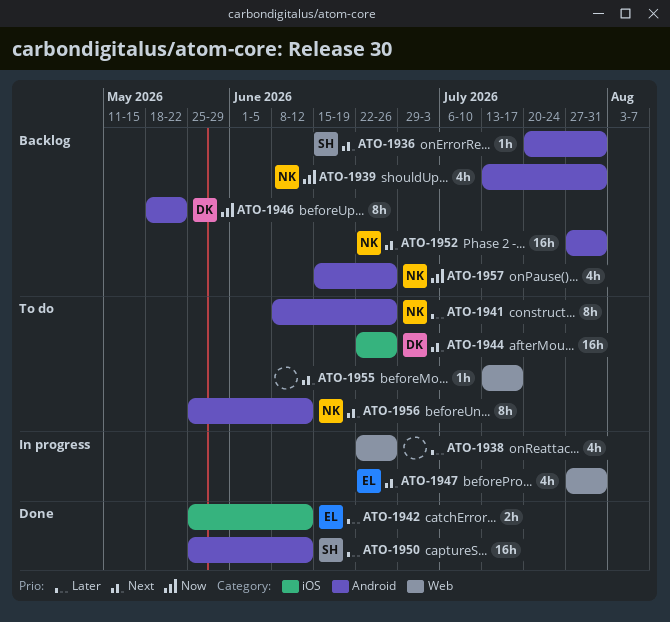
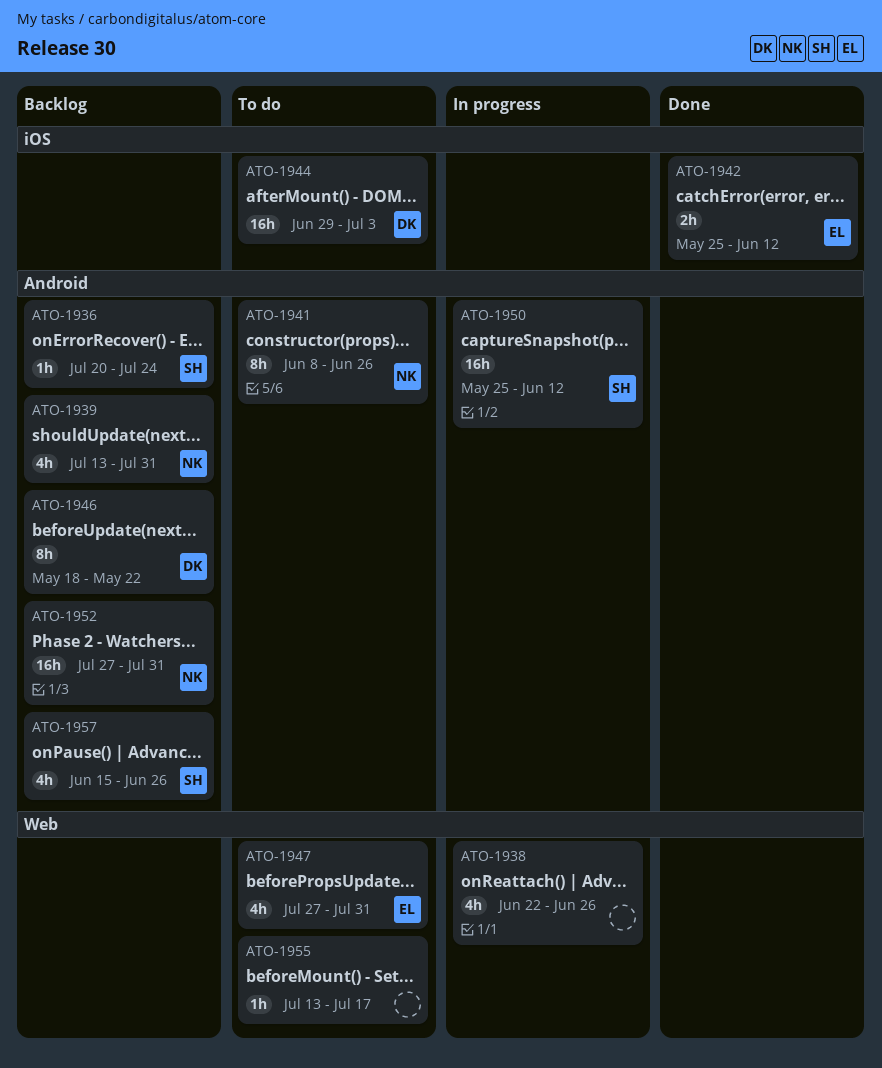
ATO-1936, due: Jul 31 -> Jul 24
ATO-1944, start: Jun 22 -> Jun 29
ATO-1944, due: Jun 26 -> Jul 3
ATO-1947, status: In progress -> To do
ATO-1950, status: Done -> In progress
ATO-1956: present -> none
ATO-1957, owner: NK -> SH

